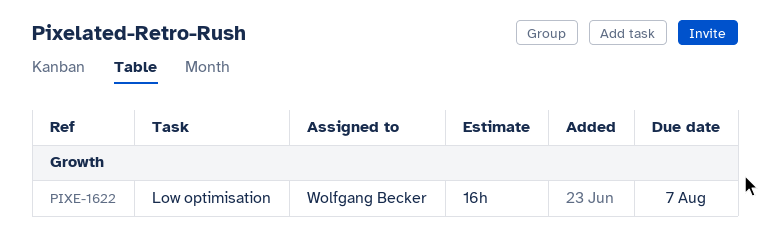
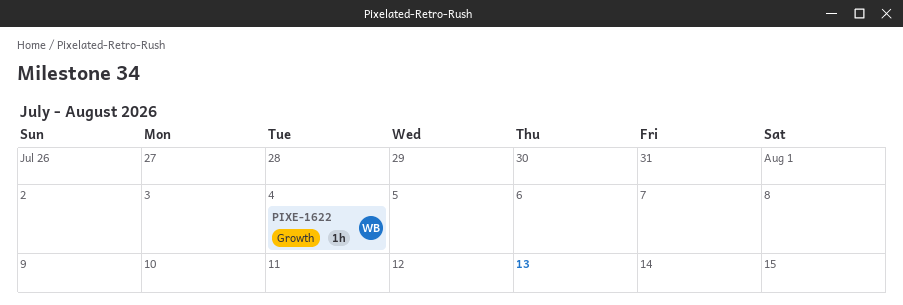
PIXE-1622, estimate: 16h -> 1h
PIXE-1622, due: Aug 7 -> Aug 4

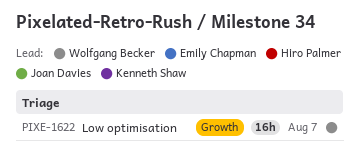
PIXE-1622, estimate: 1h -> 16h
PIXE-1622, due: Aug 4 -> Aug 7

